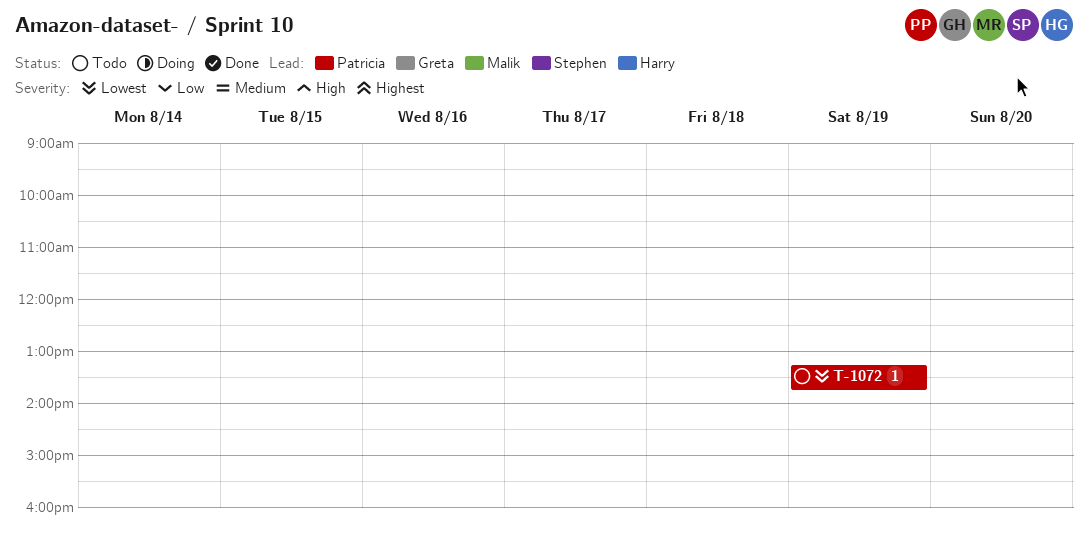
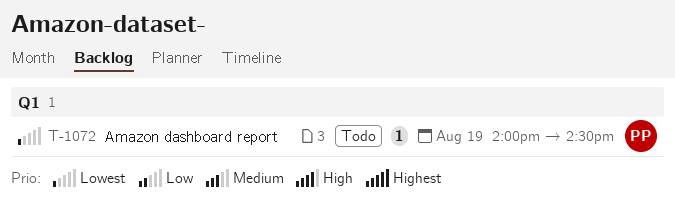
T-1072, begins: 13:15 -> 14:00
T-1072, ends: 13:45 -> 14:30

